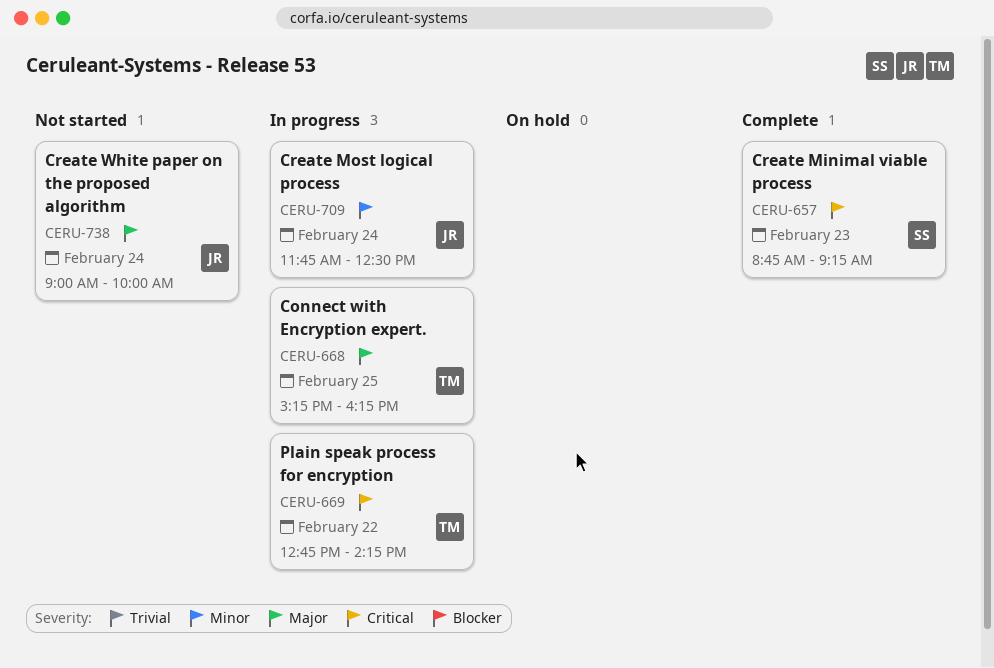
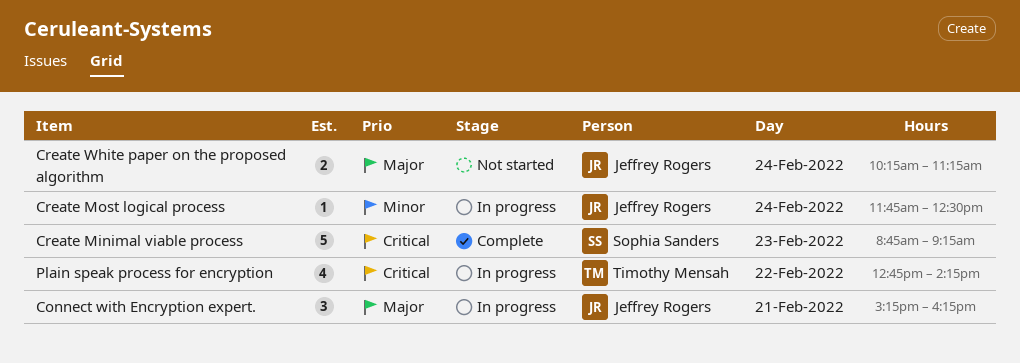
Connect with Encryption expert., owner: Timothy Mensah -> Jeffrey Rogers
Connect with Encryption expert., day: Feb 25 -> Feb 21
Create White paper on the proposed algorithm, begins: 09:00 -> 10:15
Create White paper on the proposed algorithm, ends: 10:00 -> 11:15

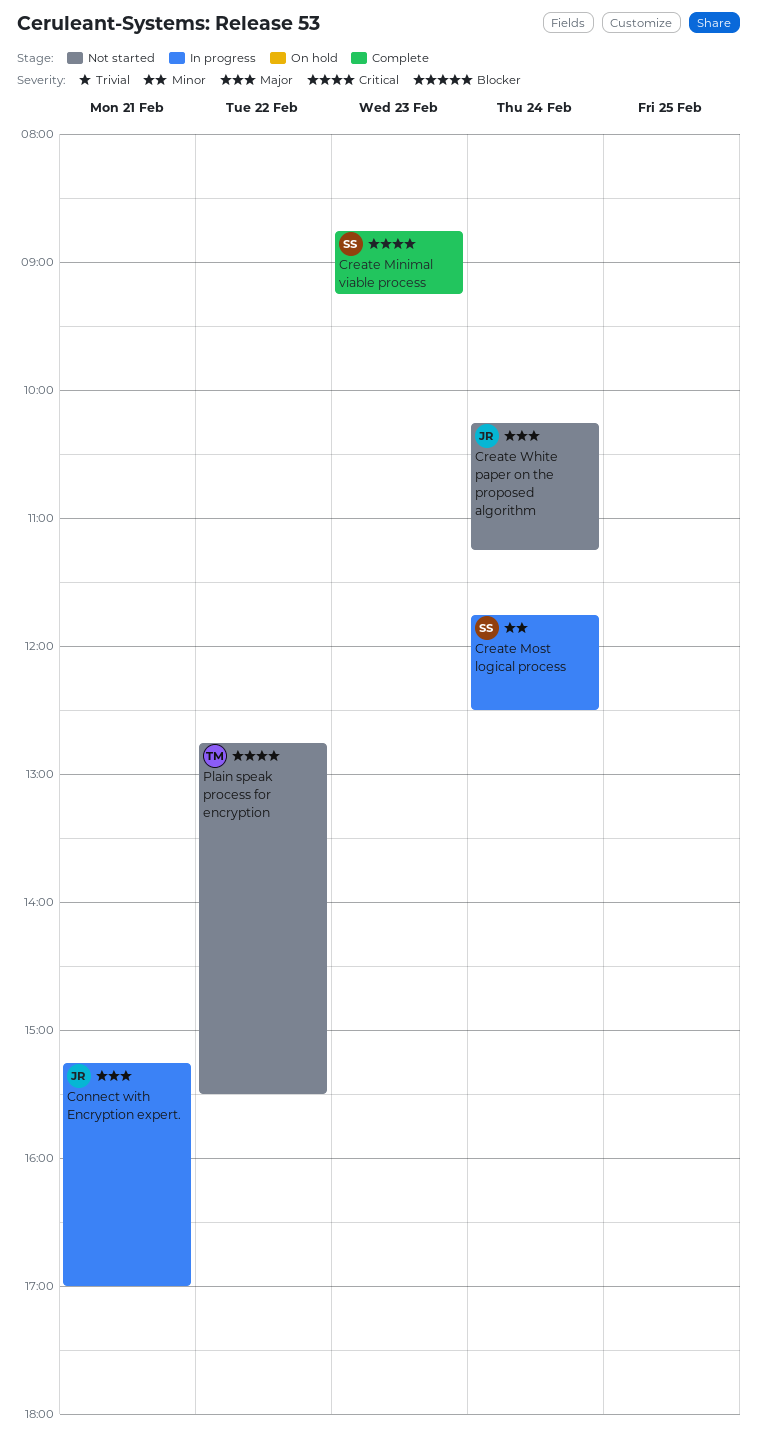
Connect with Encryption expert., ends: 16:15 -> 17:00
Create Most logical process, owner: Jeffrey Rogers -> Sophia Sanders
Plain speak process for encryption, status: In progress -> Not started
Plain speak process for encryption, ends: 14:15 -> 15:30

